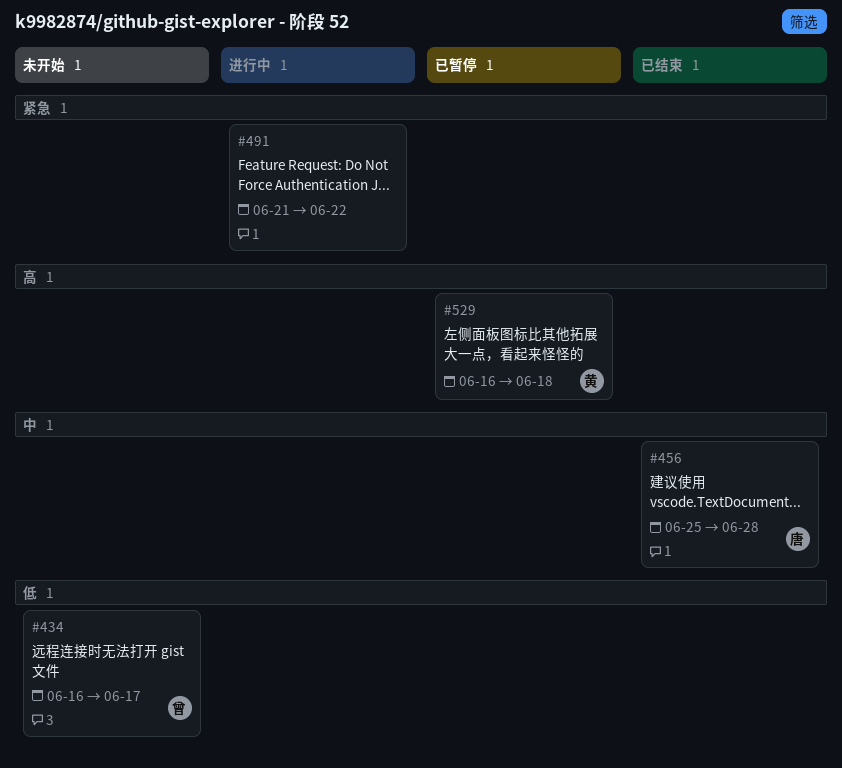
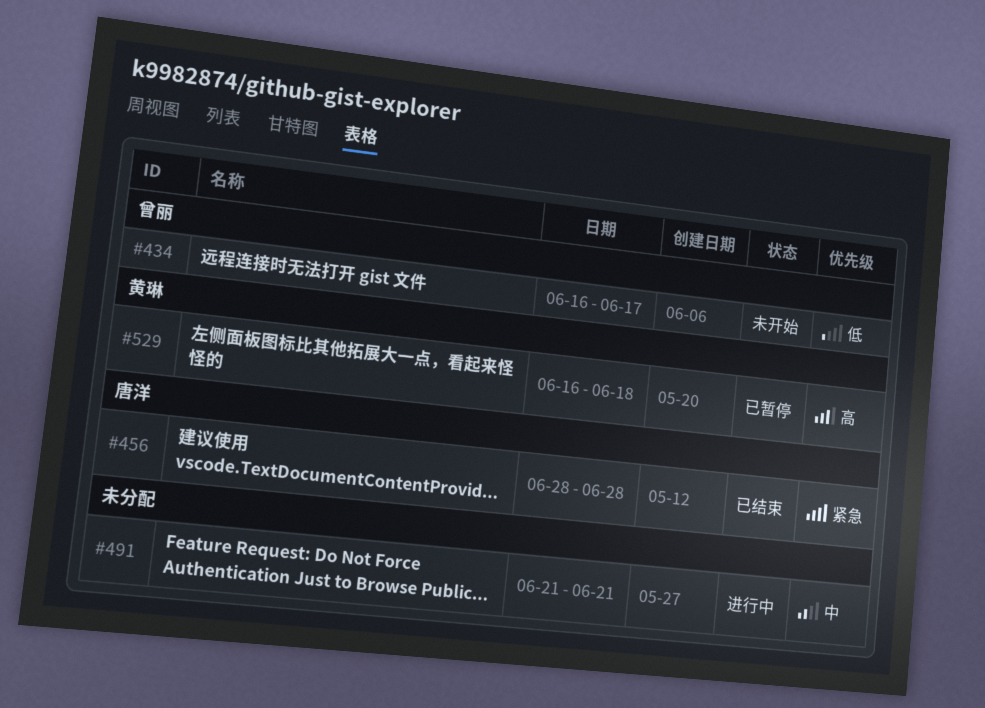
#456, priority: 中 -> 紧急
#456, start: Jun 25 -> Jun 28
#491, priority: 紧急 -> 中
#491, due: Jun 22 -> Jun 21

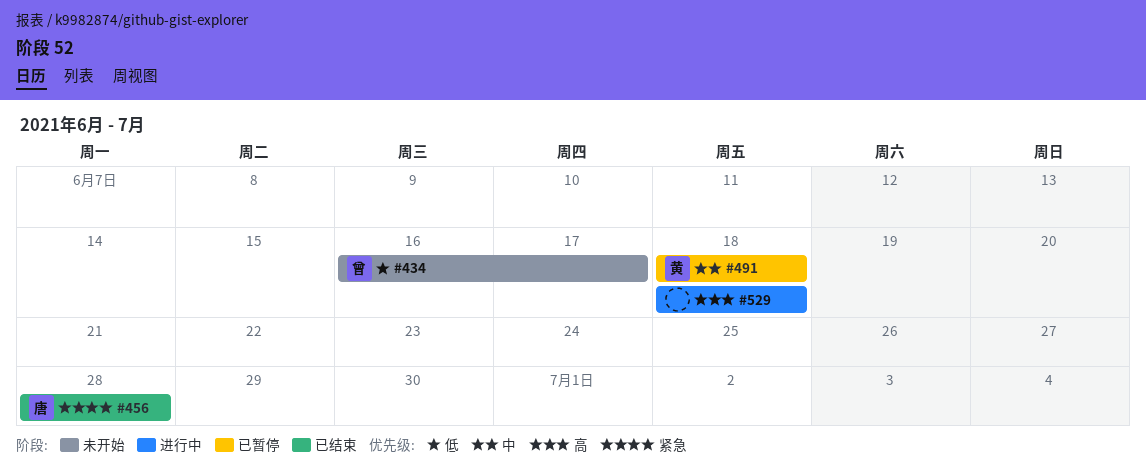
#491, status: 进行中 -> 已暂停
#491, owner: none -> 黄琳
#491, start: Jun 21 -> Jun 18
#491, due: Jun 21 -> Jun 18
#529, status: 已暂停 -> 进行中
#529, owner: 黄琳 -> none
#529, start: Jun 16 -> Jun 18

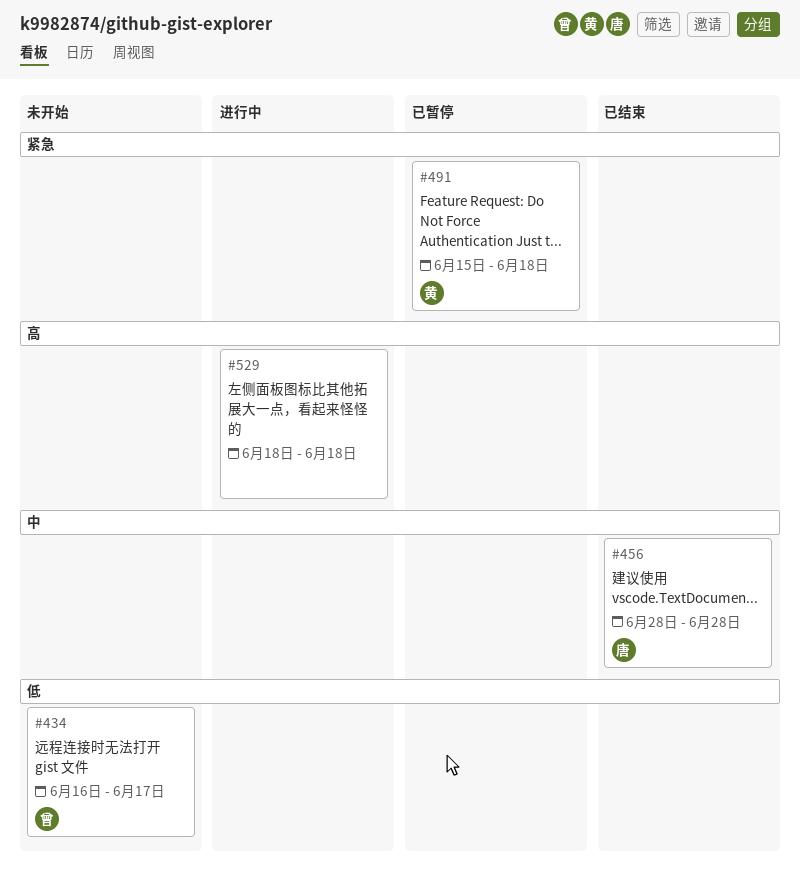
#456, priority: 紧急 -> 中
#491, priority: 中 -> 紧急
#491, start: Jun 18 -> Jun 15

